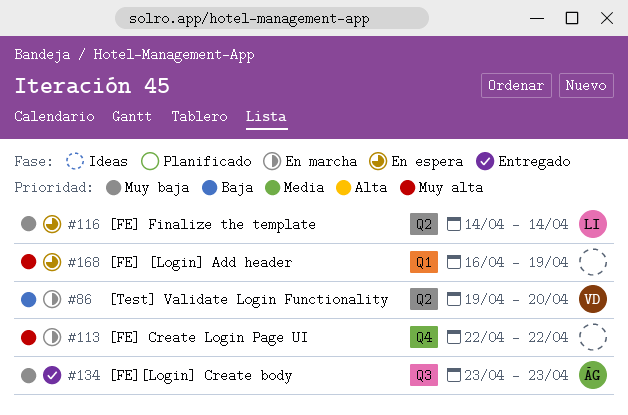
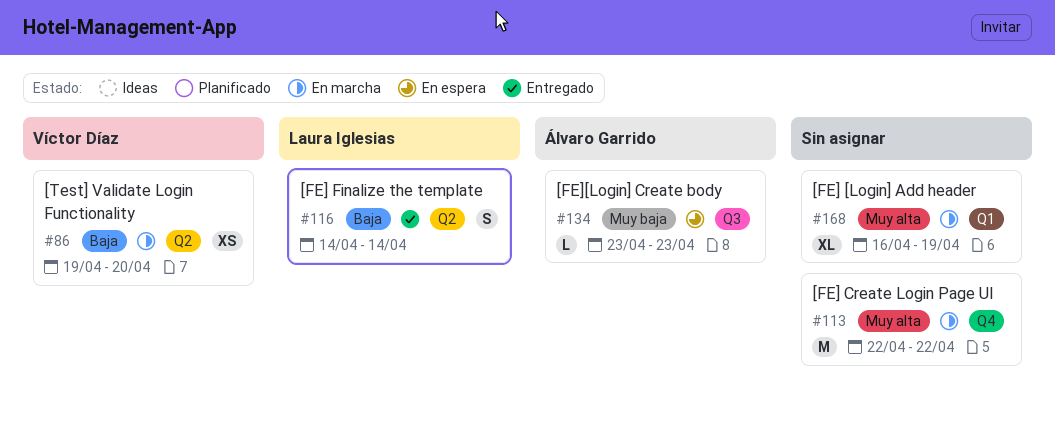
#116, status: En espera -> Entregado
#116, priority: Muy baja -> Baja
#134, status: Entregado -> En espera
#168, status: En espera -> En marcha

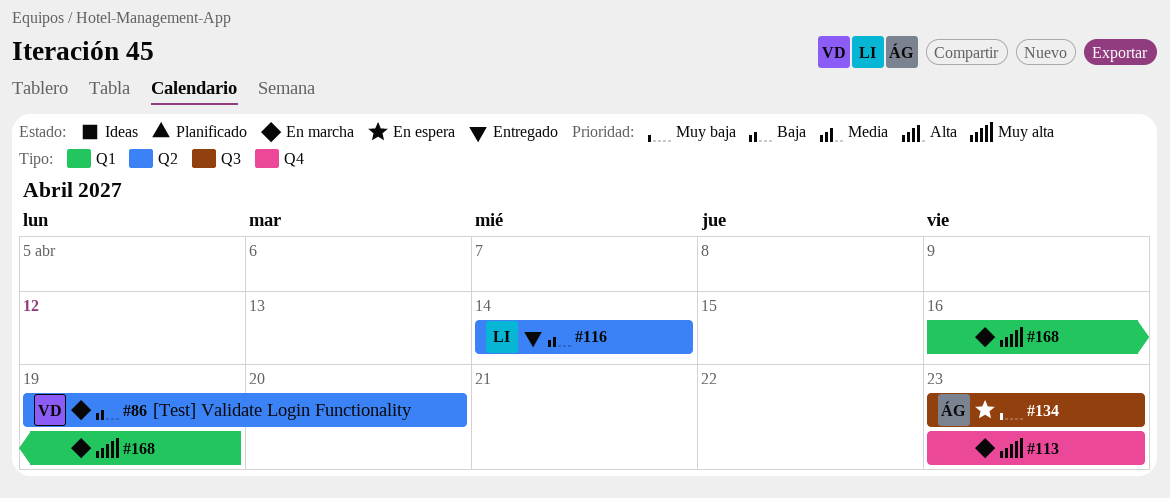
#113, start: Apr 22 -> Apr 23
#113, due: Apr 22 -> Apr 23

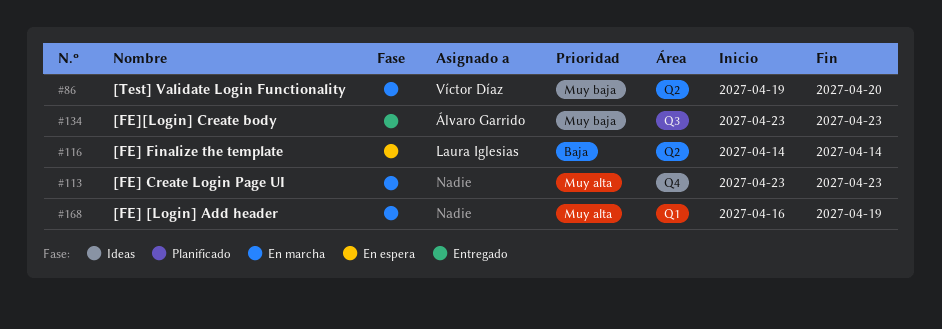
#86, priority: Baja -> Muy baja
#116, status: Entregado -> En espera
#134, status: En espera -> Entregado

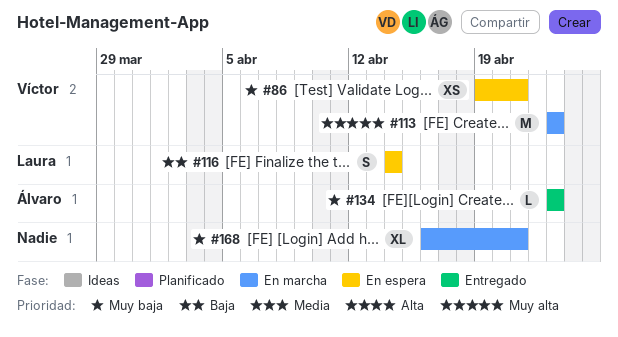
#86, status: En marcha -> En espera
#86, due: Apr 20 -> Apr 21
#113, owner: none -> Víctor Díaz
#168, priority: Muy alta -> Muy baja
#168, due: Apr 19 -> Apr 21

